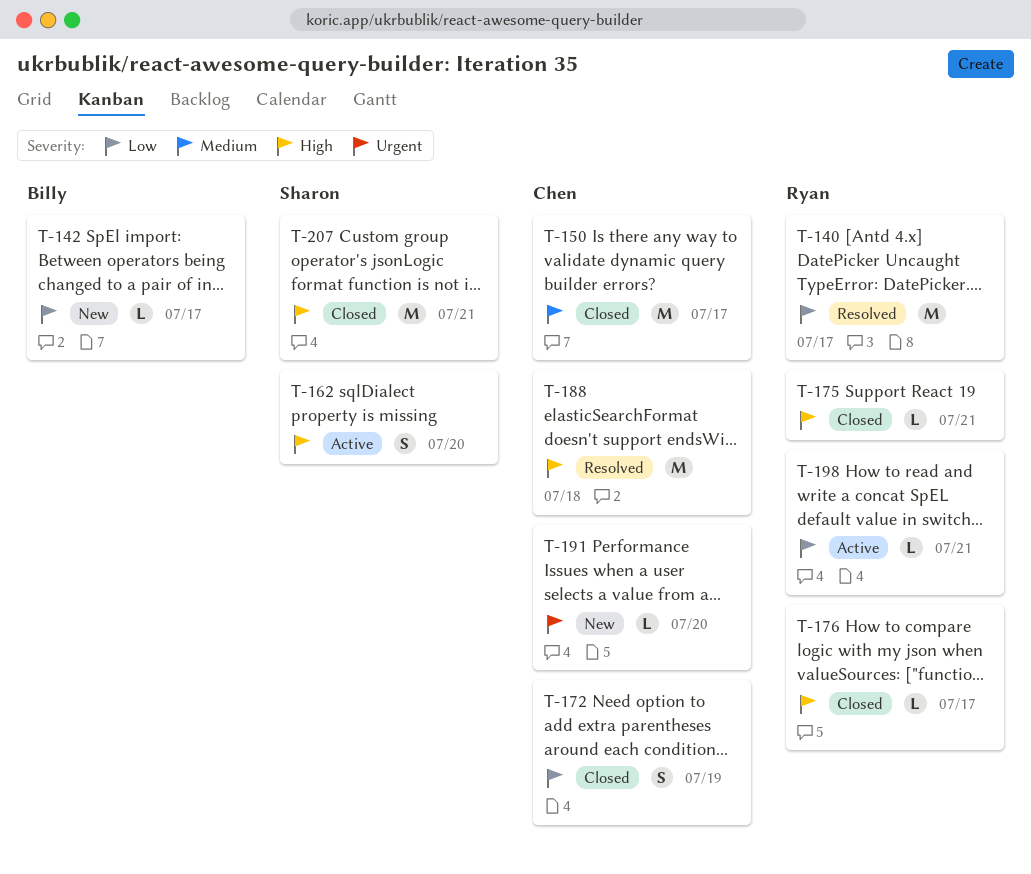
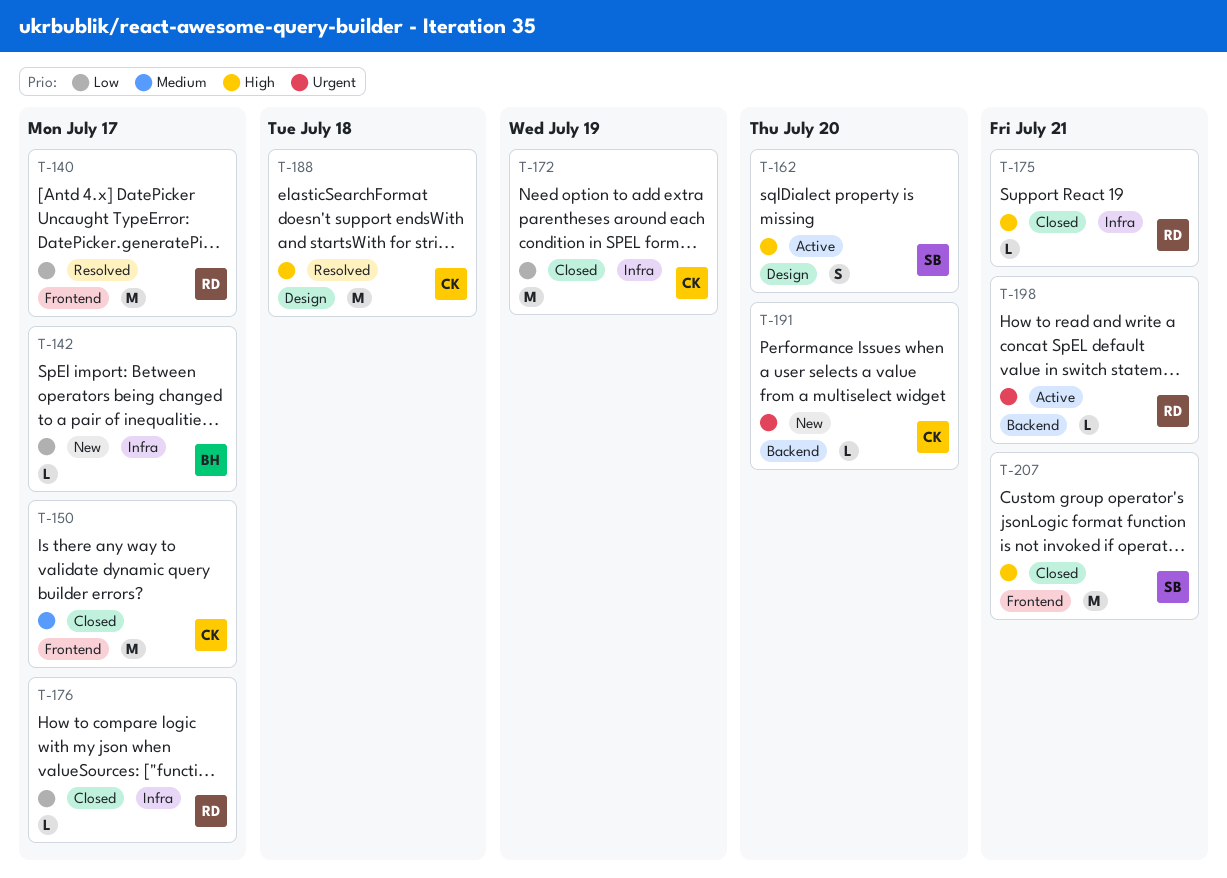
T-172, estimate: S -> M
T-176, priority: High -> Low
T-198, priority: Low -> Urgent

